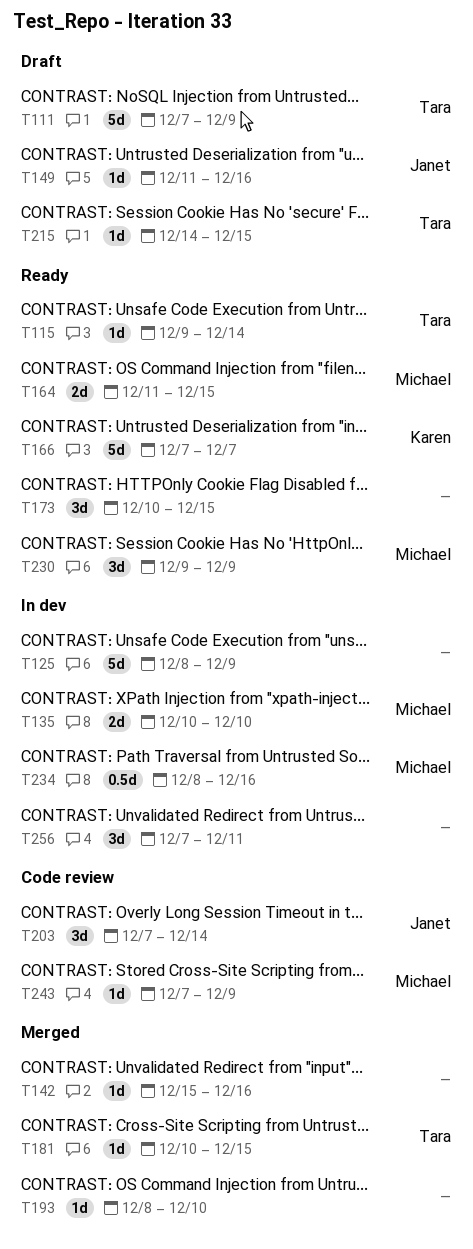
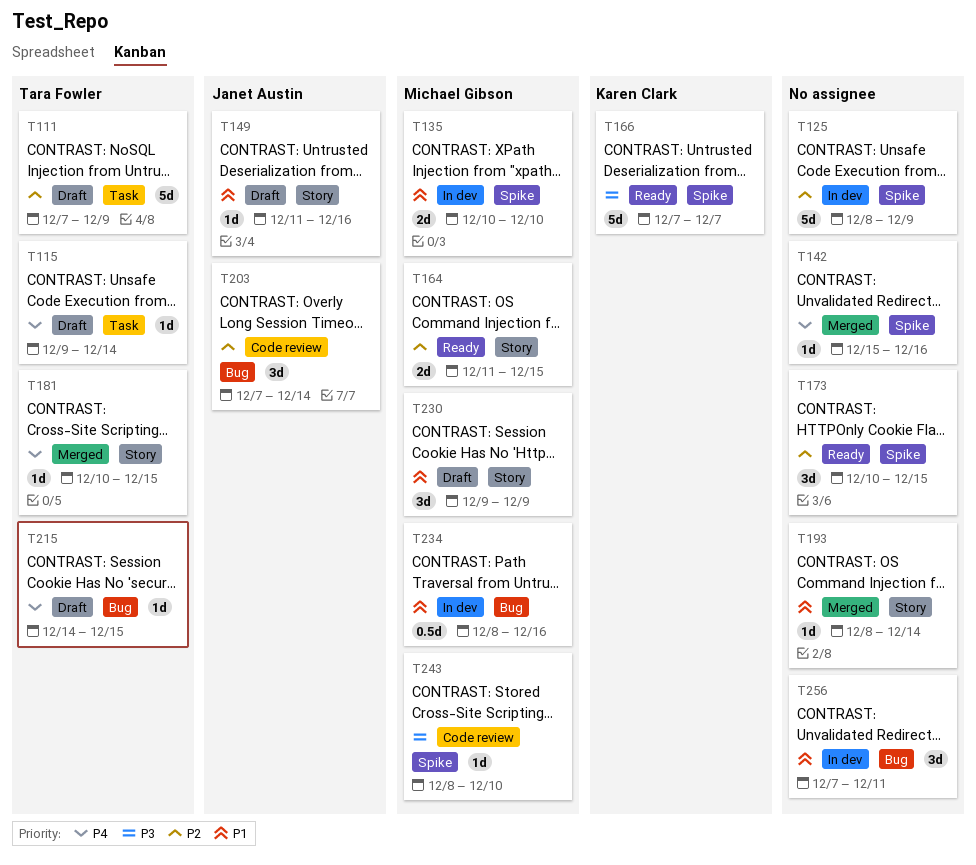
T115, status: Ready -> Draft
T193, due: Dec 10 -> Dec 14
T230, status: Ready -> Draft
T243, start: Dec 7 -> Dec 8
T243, due: Dec 9 -> Dec 10

